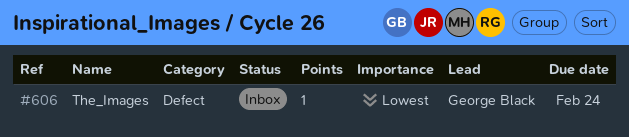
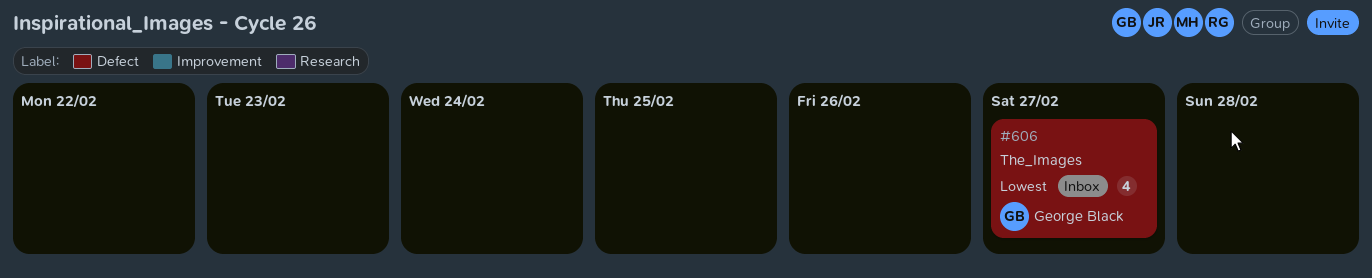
#606, estimate: 1 -> 4
#606, due: Feb 24 -> Feb 27

